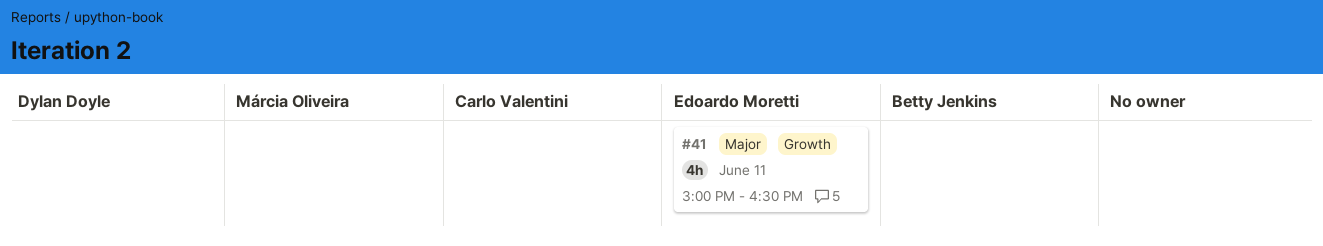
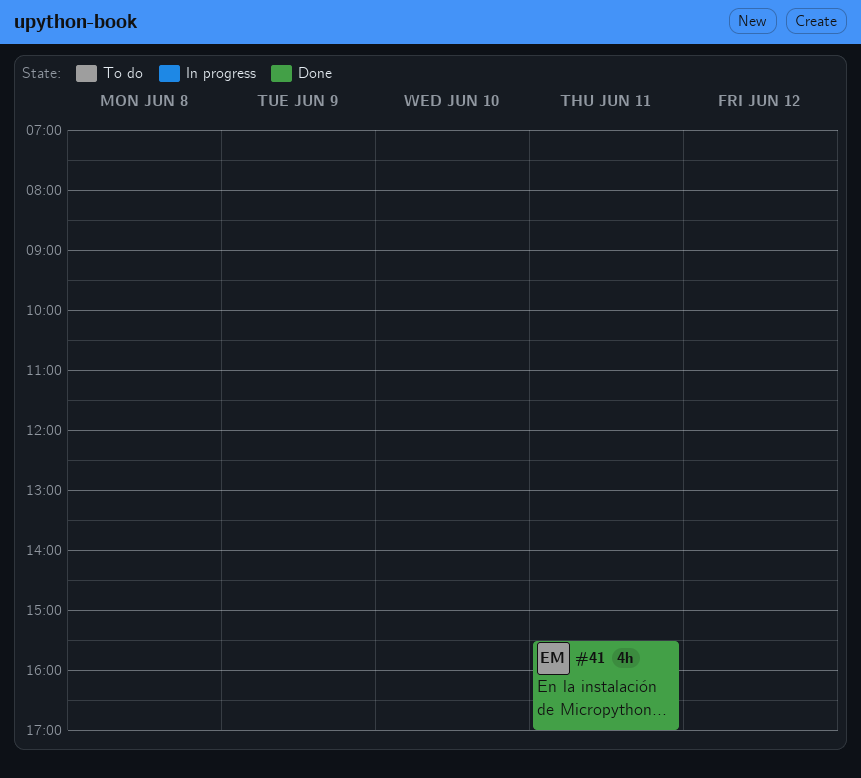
#41, begins: 15:00 -> 15:30
#41, ends: 16:30 -> 17:00

